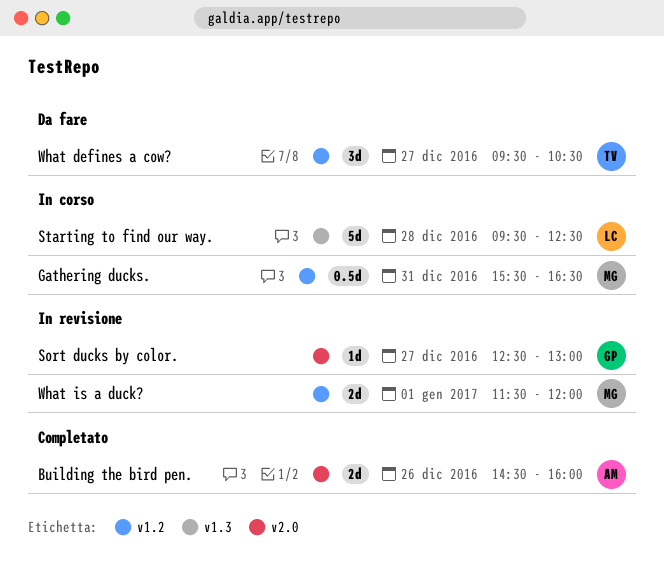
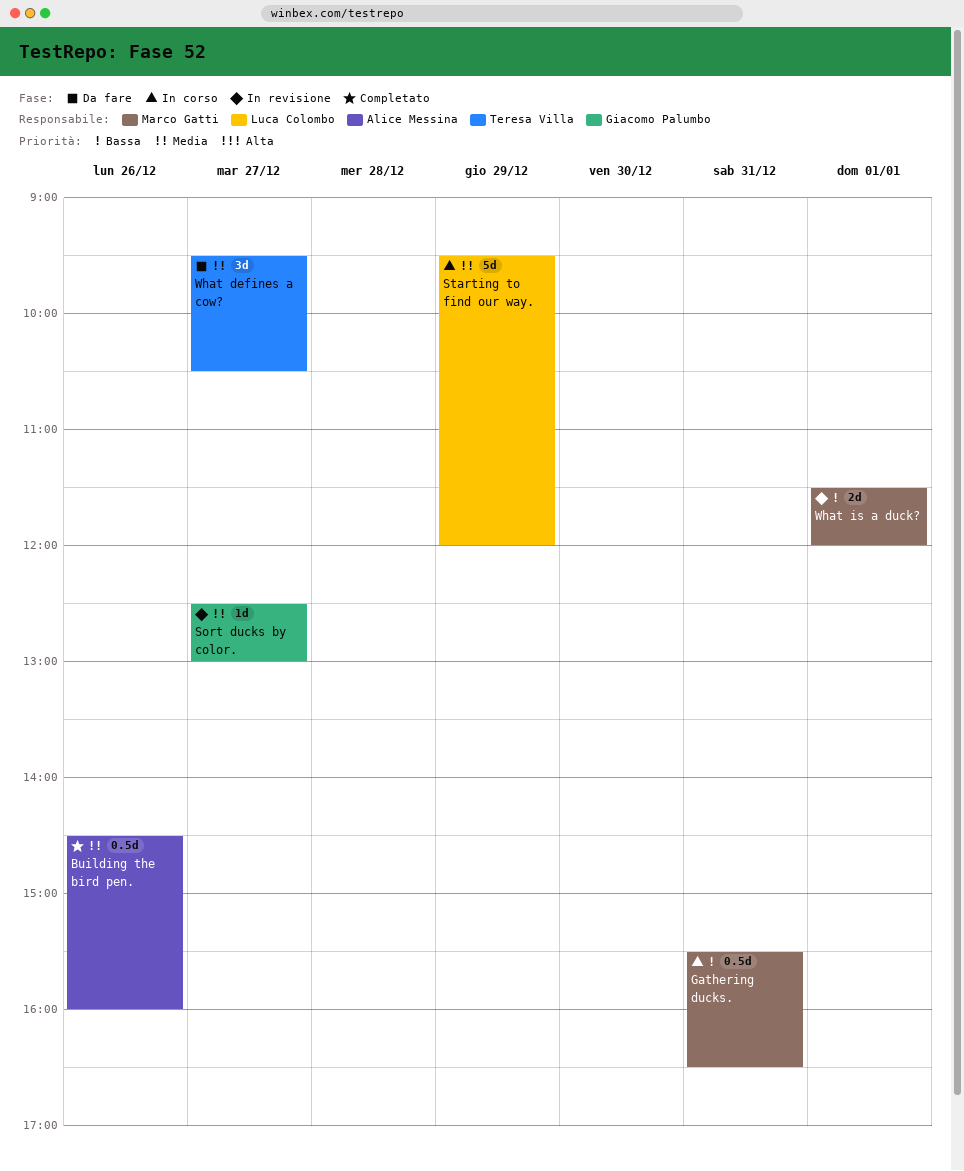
Building the bird pen., estimate: 2d -> 0.5d
Starting to find our way., day: Dec 28 -> Dec 29
Starting to find our way., ends: 12:30 -> 12:00

